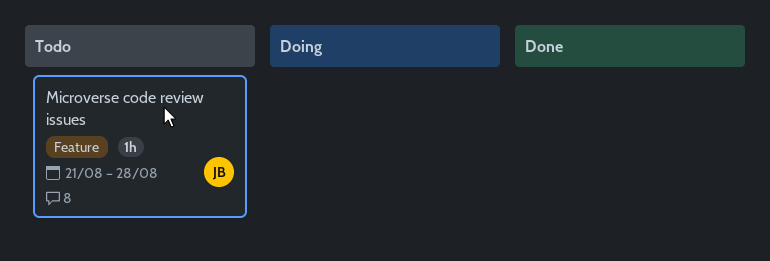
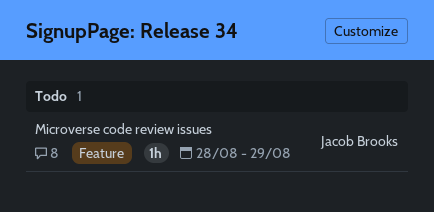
Microverse code review issues, start: Aug 21 -> Aug 28
Microverse code review issues, due: Aug 28 -> Aug 29

